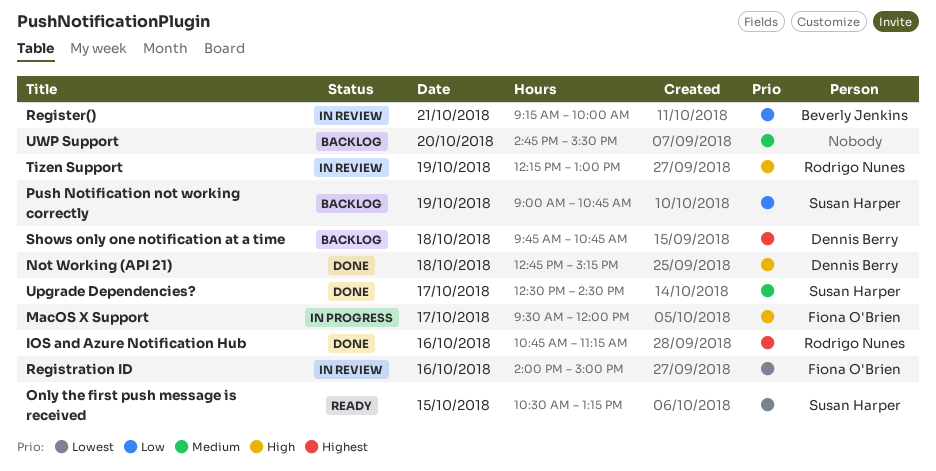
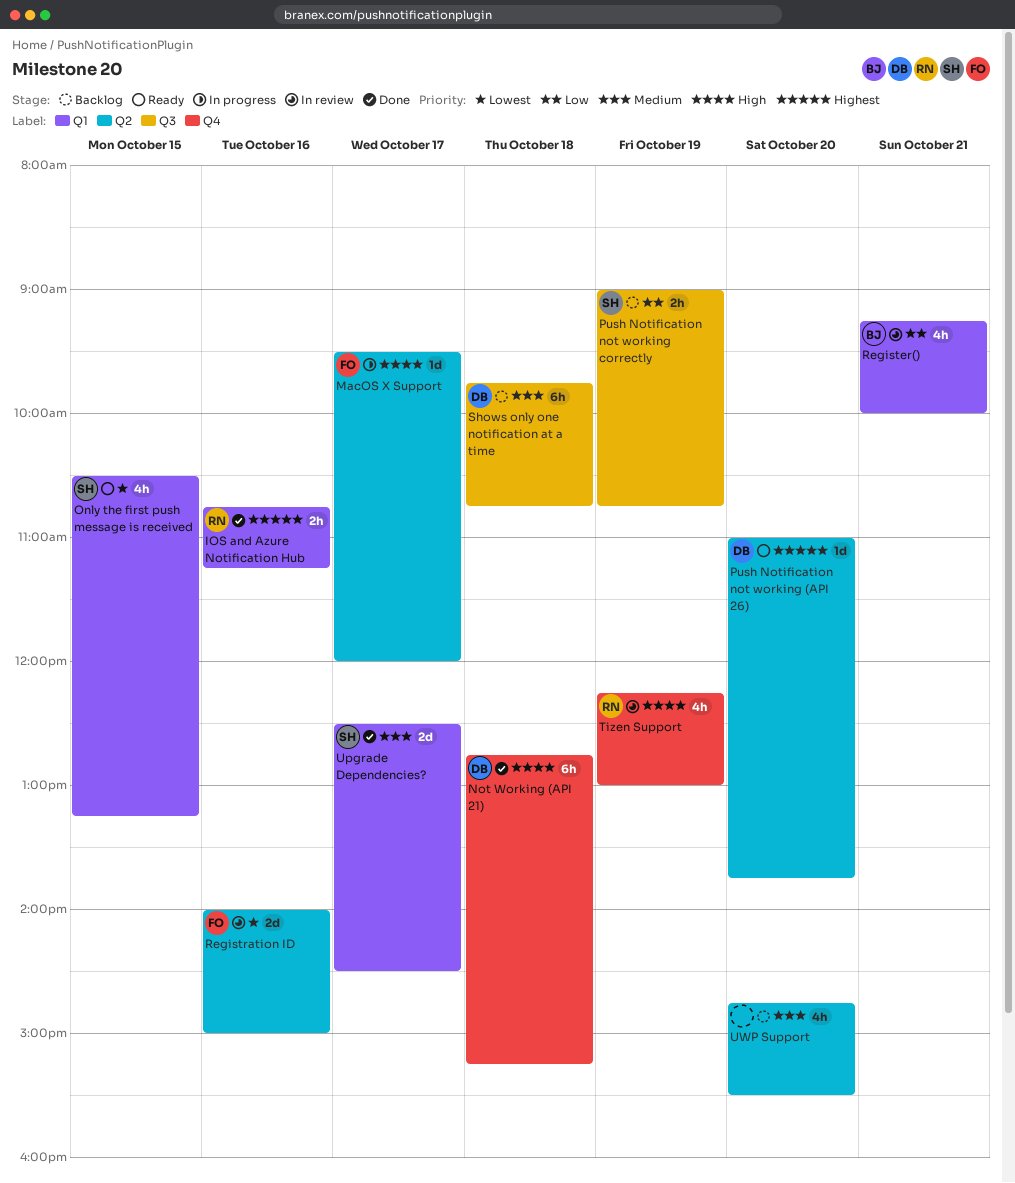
Push Notification not working (API 26): none -> present
Shows only one notification at a time, priority: Highest -> Medium

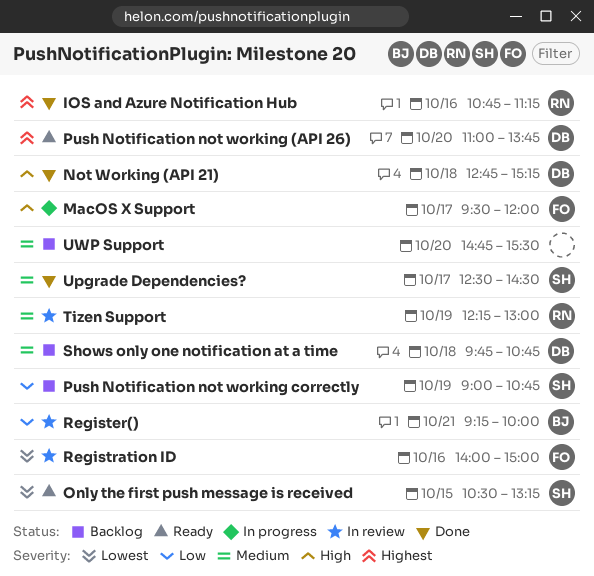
Tizen Support, priority: High -> Medium

